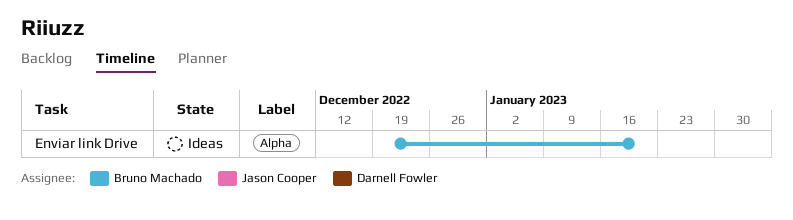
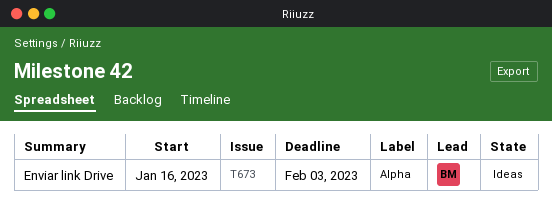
Enviar link Drive, start: Dec 19 -> Jan 16
Enviar link Drive, due: Jan 20 -> Feb 3

